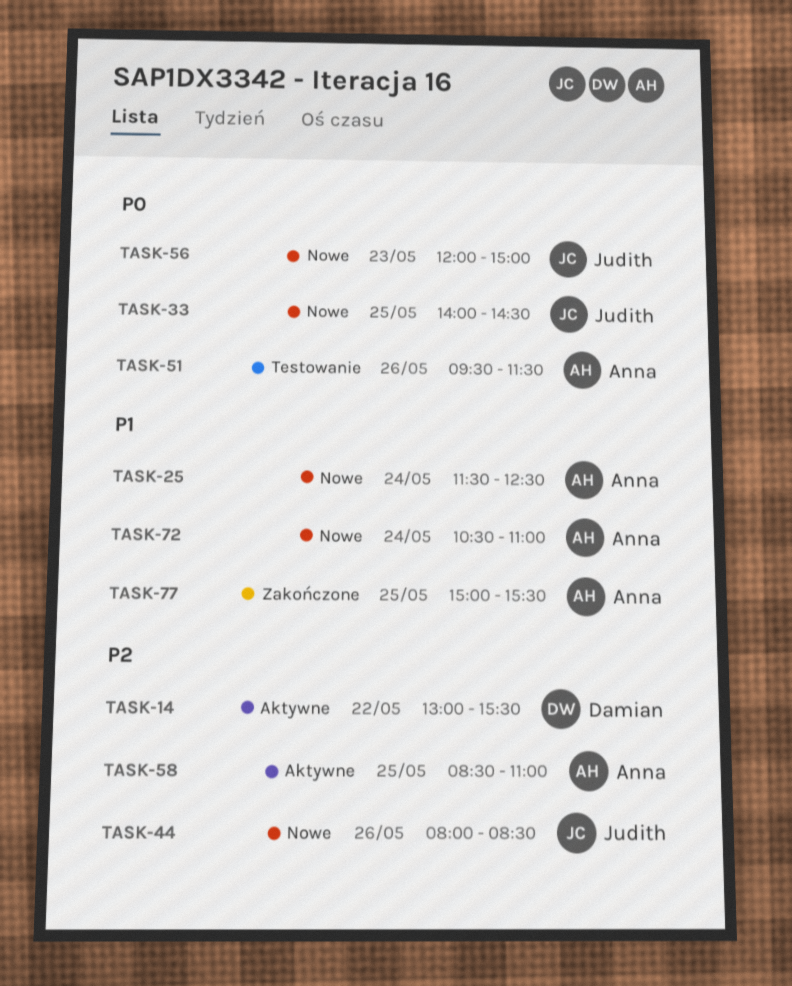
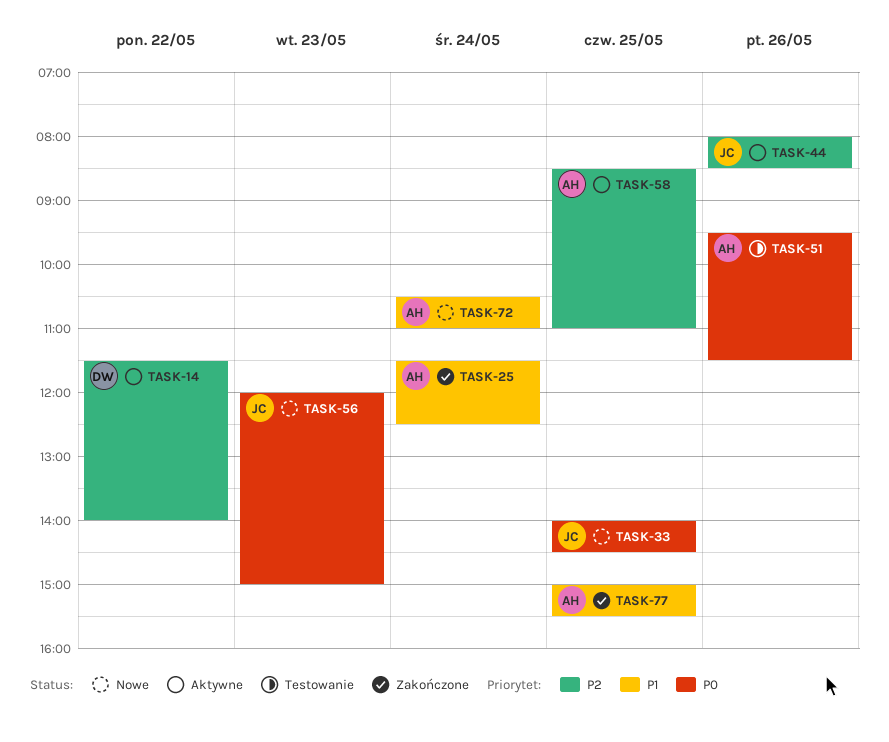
TASK-14, begins: 13:00 -> 11:30
TASK-14, ends: 15:30 -> 14:00
TASK-25, status: Nowe -> Zakończone
TASK-44, status: Nowe -> Aktywne

